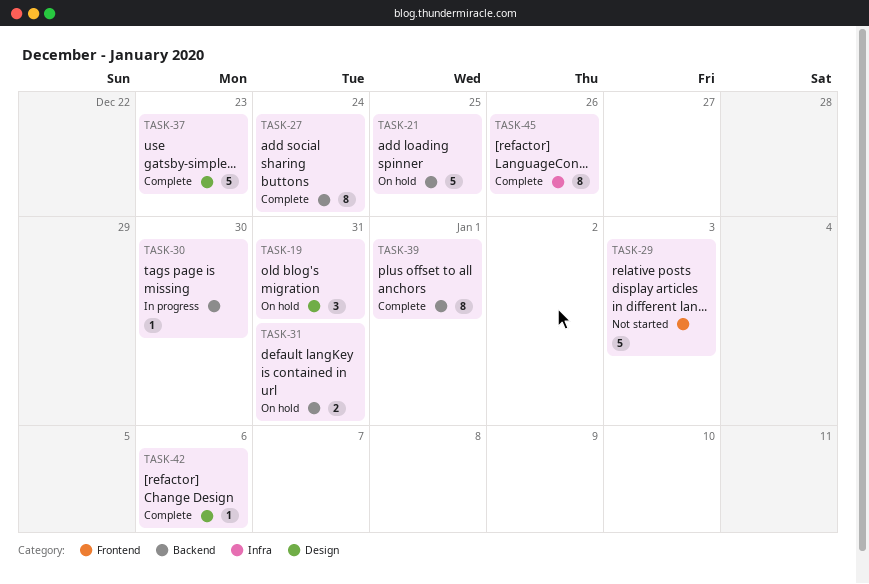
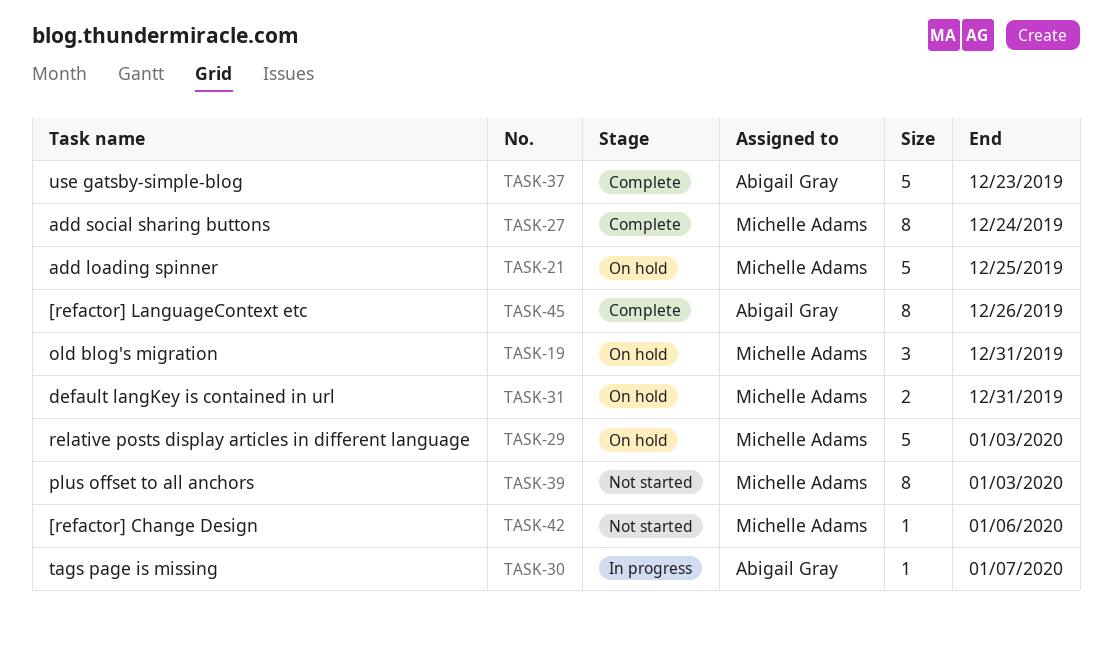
TASK-29, status: Not started -> On hold
TASK-30, due: Dec 30 -> Jan 7
TASK-39, status: Complete -> Not started
TASK-39, due: Jan 1 -> Jan 3
TASK-42, status: Complete -> Not started

